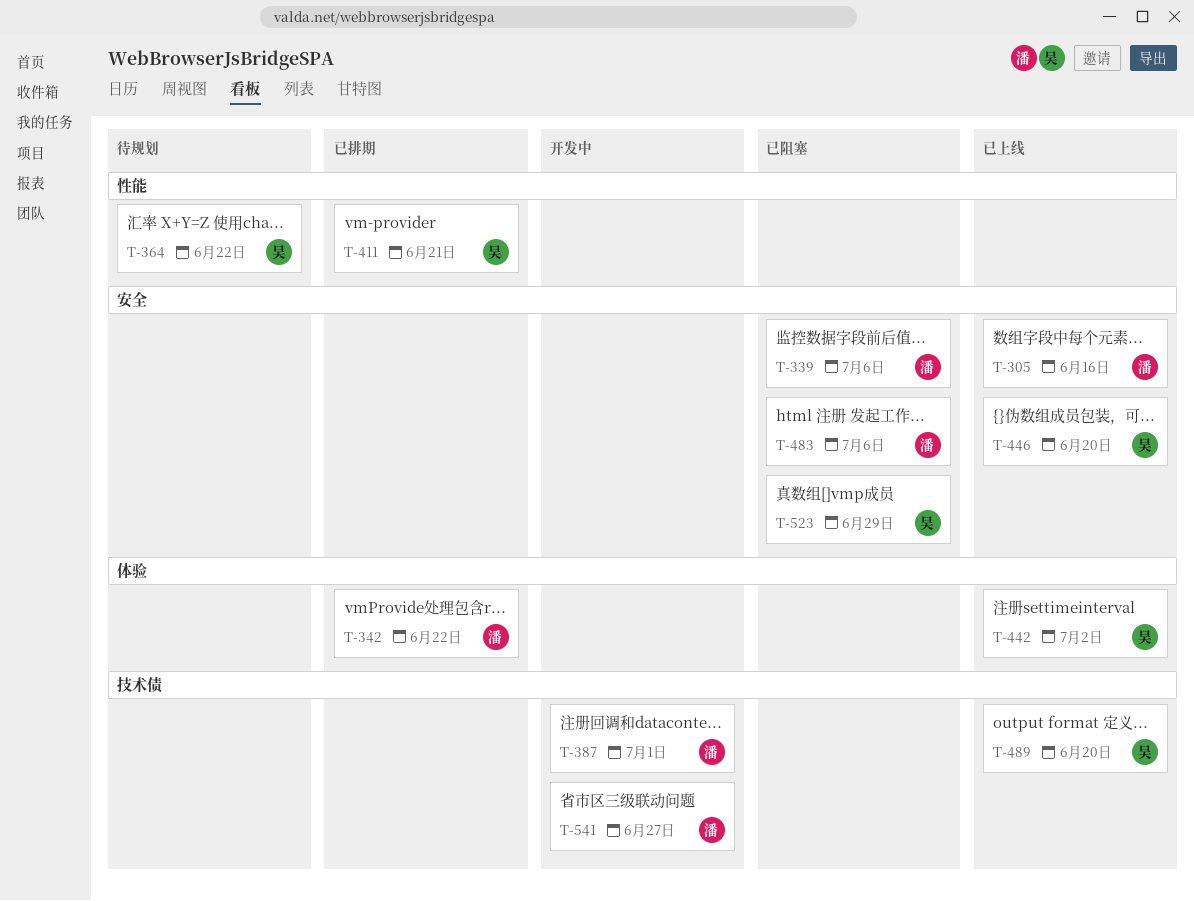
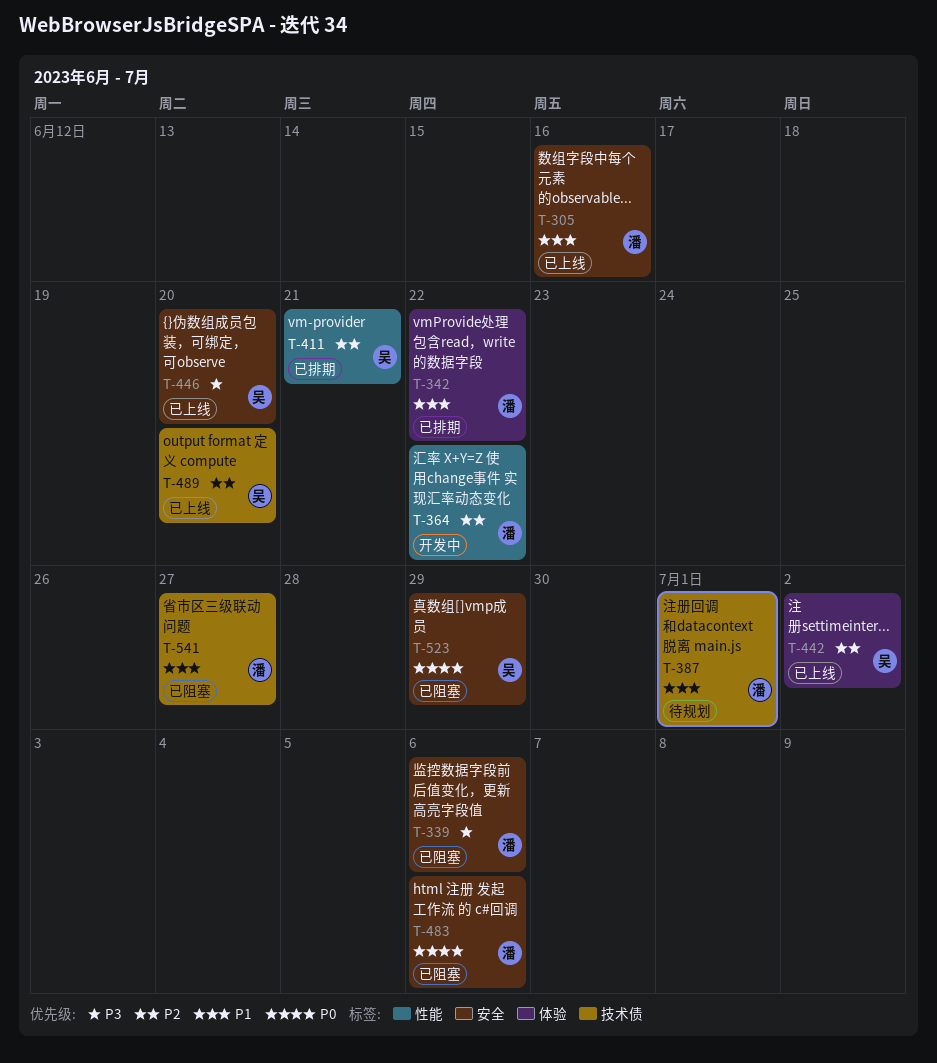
T-364, status: 待规划 -> 开发中
T-364, owner: 吴 -> 潘
T-387, status: 开发中 -> 待规划
T-541, status: 开发中 -> 已阻塞

